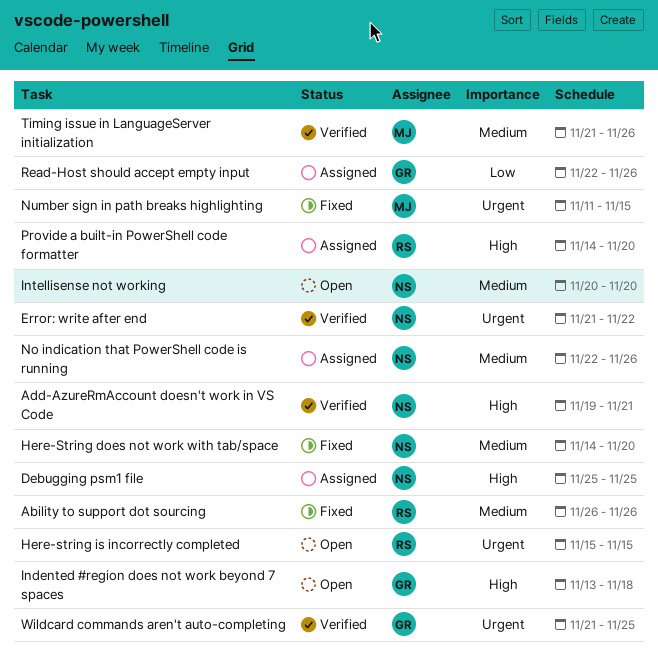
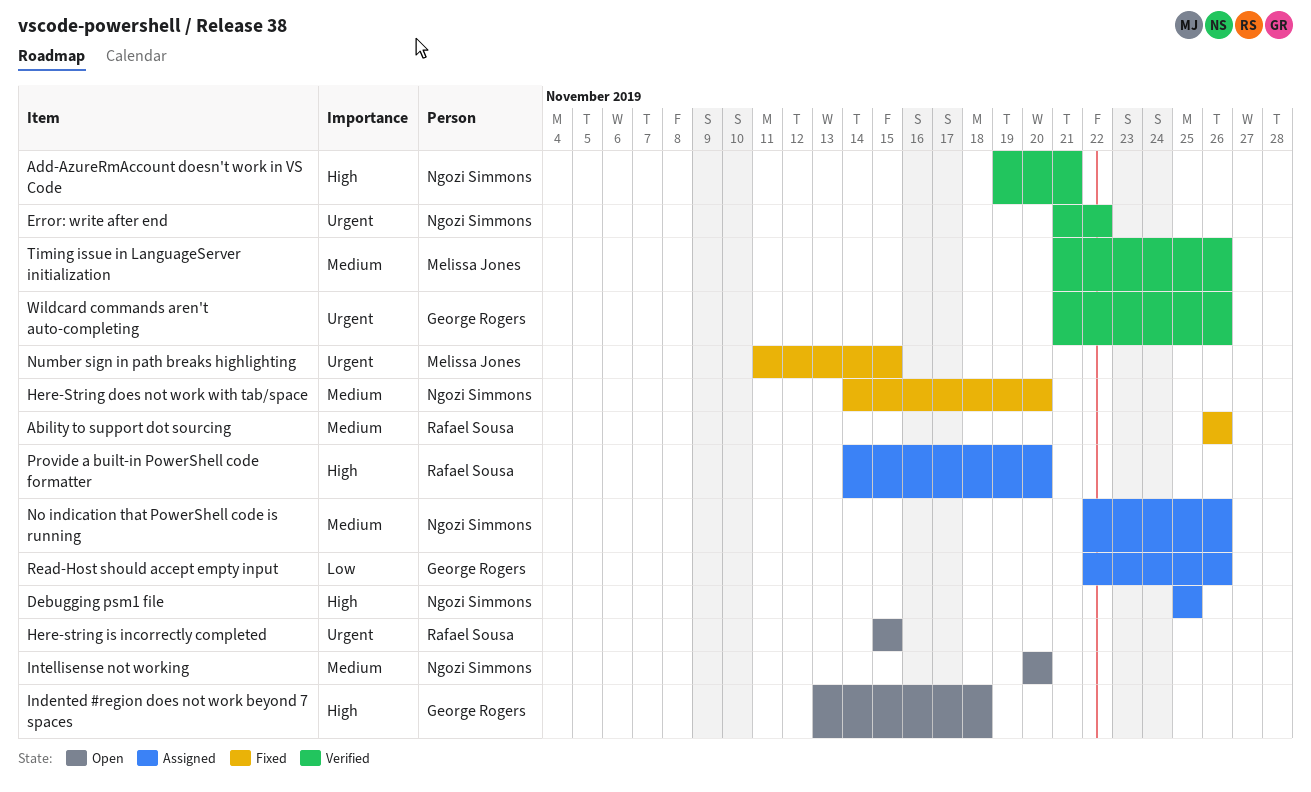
Wildcard commands aren't auto-completing, due: Nov 25 -> Nov 26

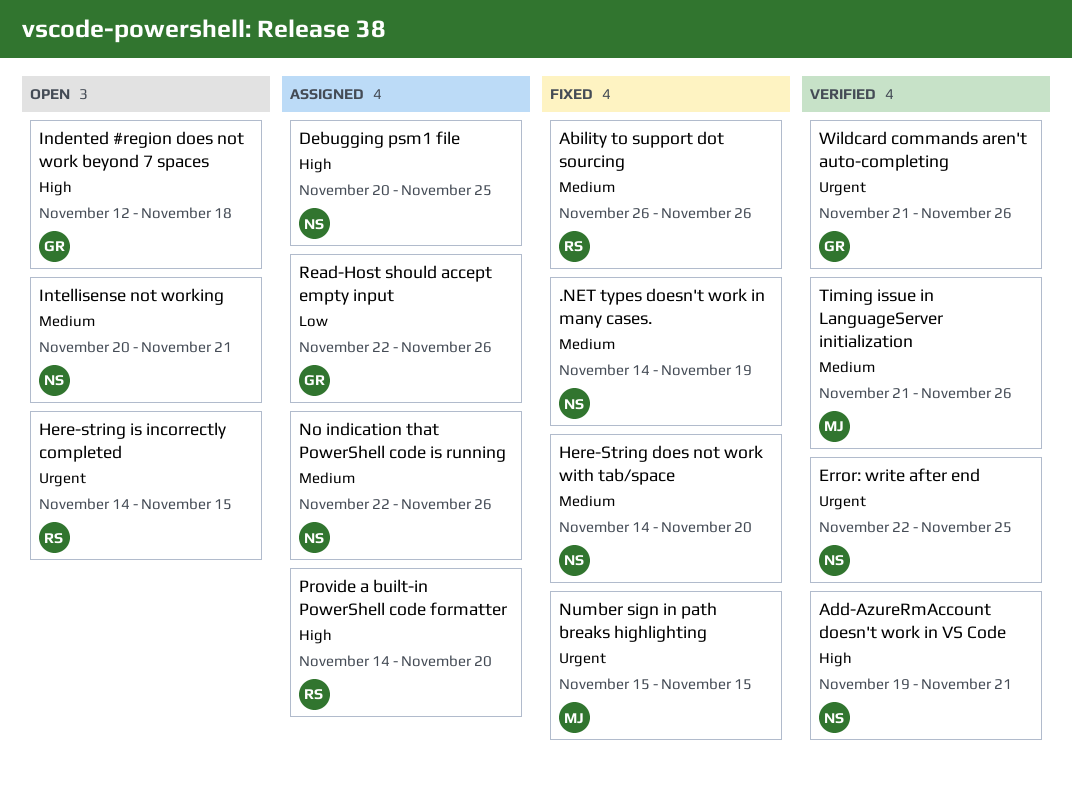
.NET types doesn't work in many cases.: none -> present
Debugging psm1 file, start: Nov 25 -> Nov 20
Error: write after end, start: Nov 21 -> Nov 22
Error: write after end, due: Nov 22 -> Nov 25
Here-string is incorrectly completed, start: Nov 15 -> Nov 14
Indented #region does not work beyond 7 spaces, start: Nov 13 -> Nov 12
Intellisense not working, due: Nov 20 -> Nov 21
Number sign in path breaks highlighting, start: Nov 11 -> Nov 15

